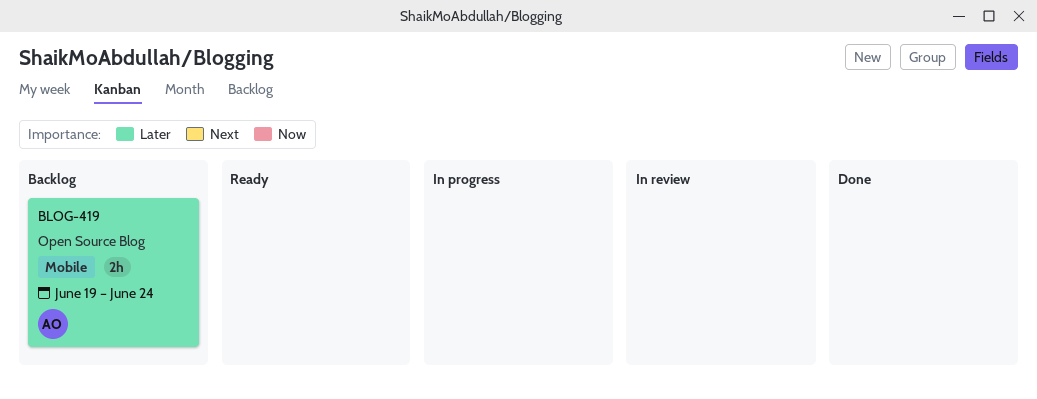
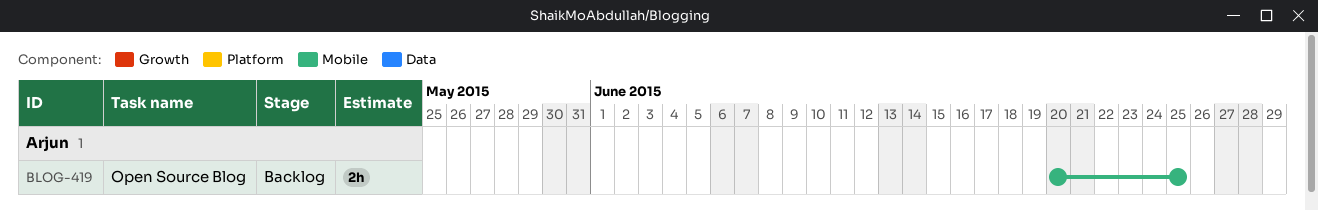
BLOG-419, start: Jun 19 -> Jun 20
BLOG-419, due: Jun 24 -> Jun 25

